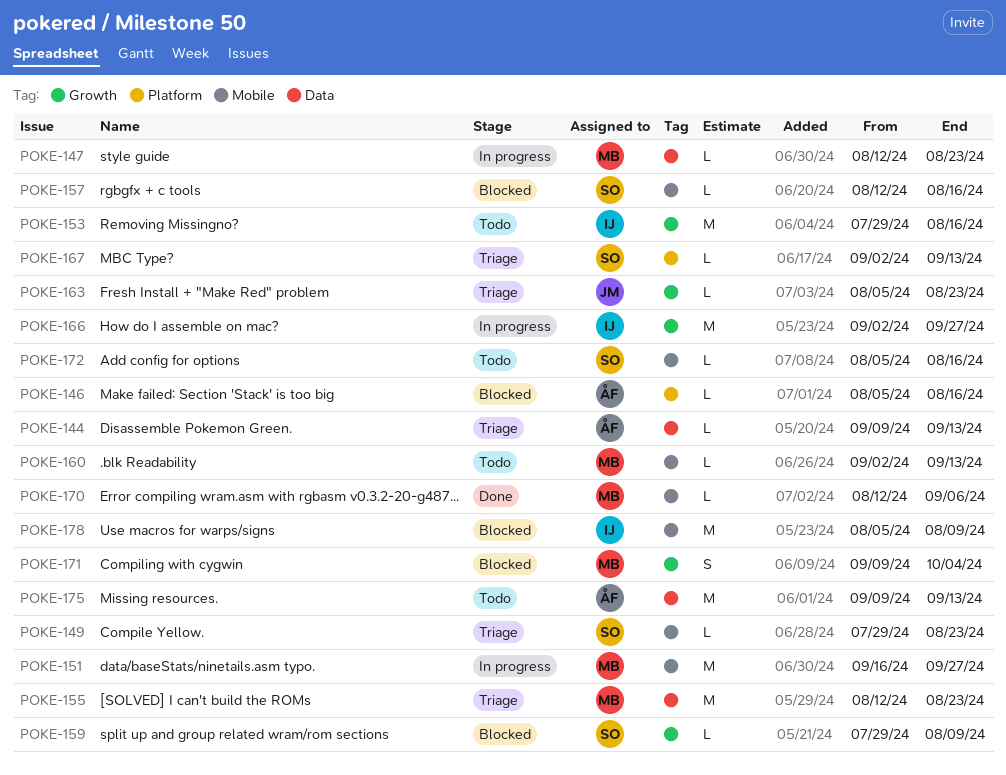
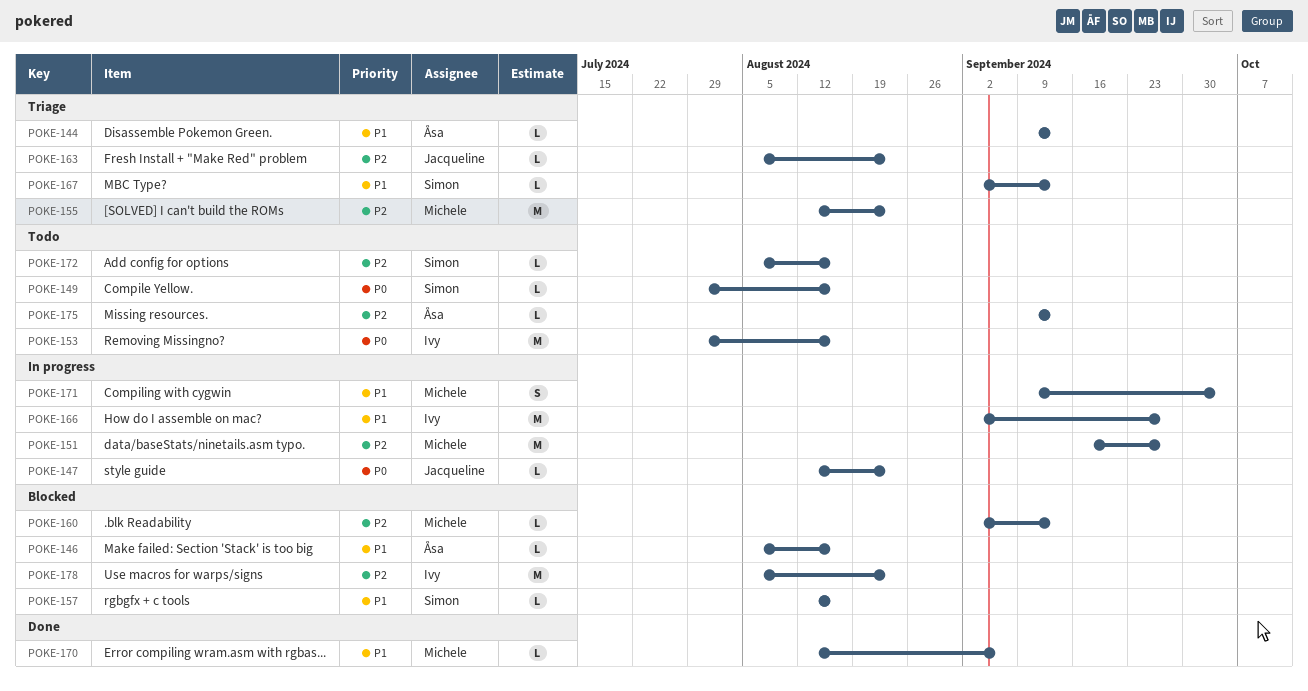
POKE-147, owner: Michele -> Jacqueline
POKE-149, status: Triage -> Todo
POKE-149, due: Aug 23 -> Aug 16
POKE-159: present -> none
POKE-160, status: Todo -> Blocked
POKE-171, status: Blocked -> In progress
POKE-175, estimate: M -> L
POKE-178, due: Aug 9 -> Aug 23

